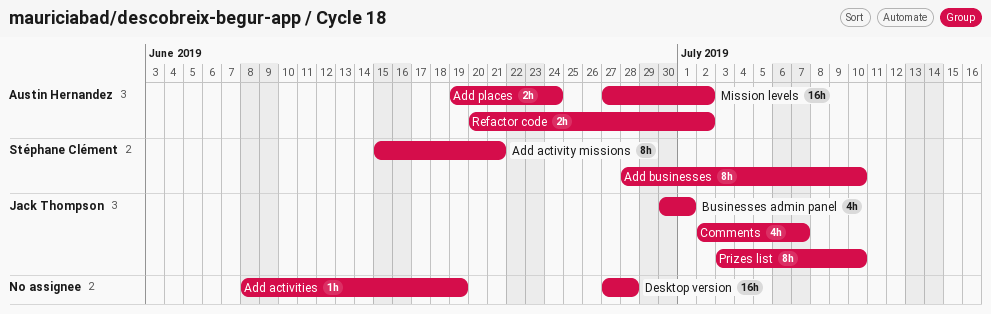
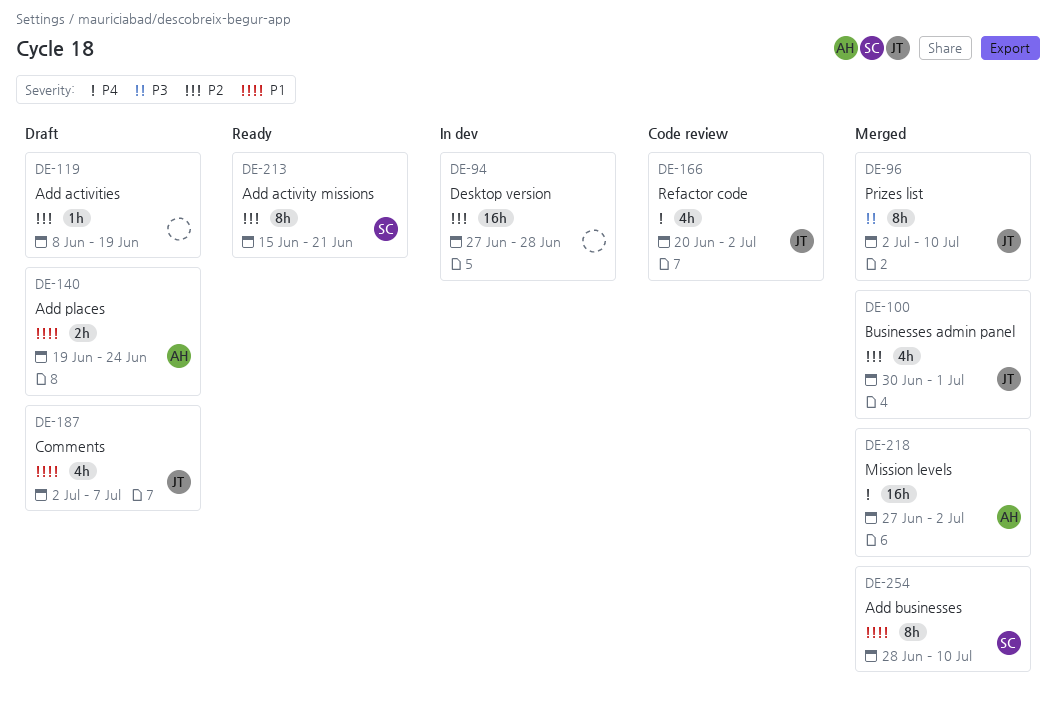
Prizes list, start: Jul 3 -> Jul 2
Refactor code, owner: Austin Hernandez -> Jack Thompson
Refactor code, estimate: 2h -> 4h

